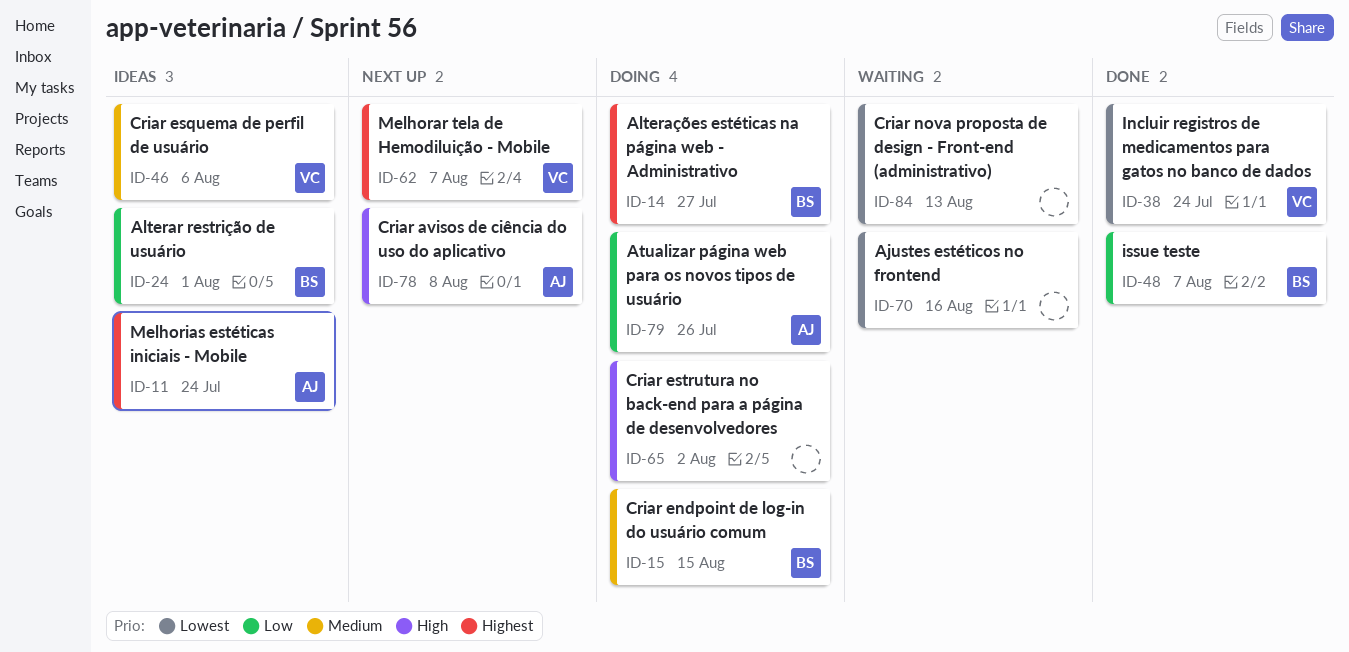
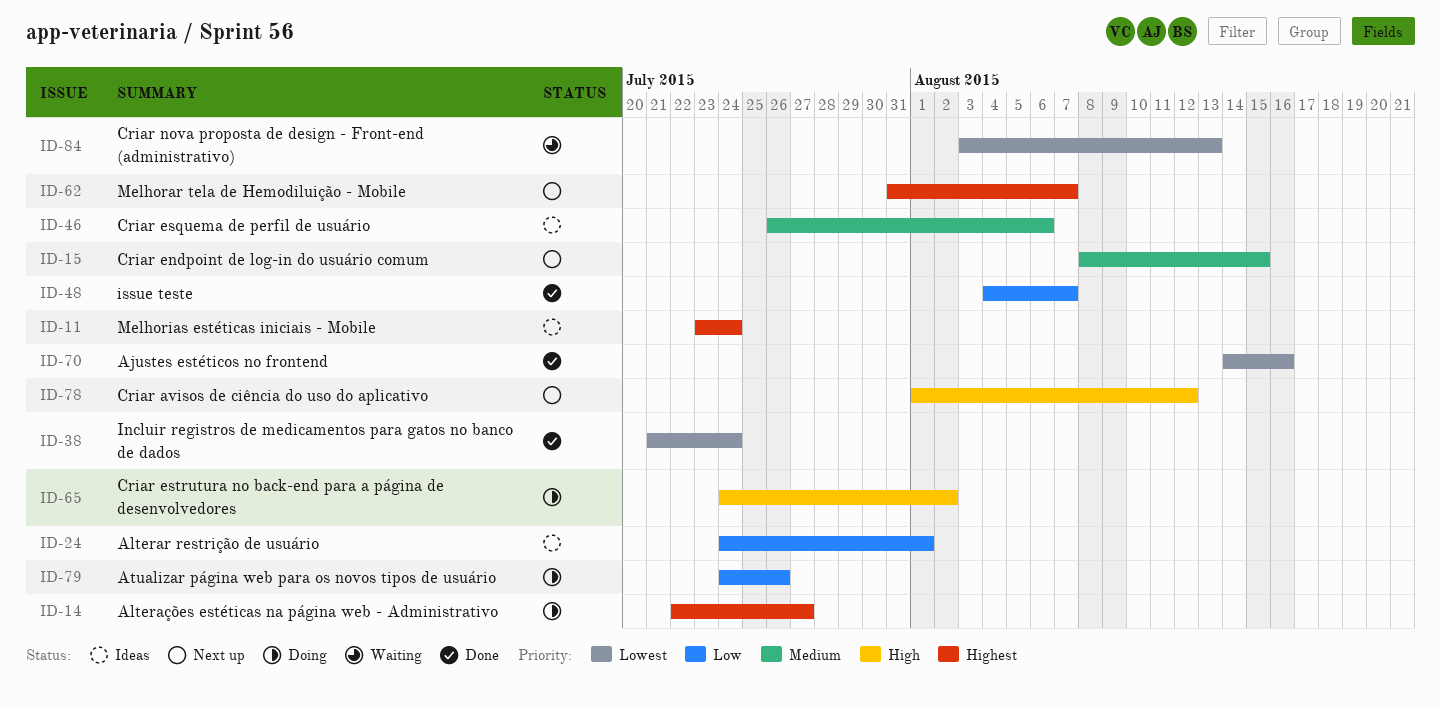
ID-15, status: Doing -> Next up
ID-70, status: Waiting -> Done
ID-78, due: Aug 8 -> Aug 12

